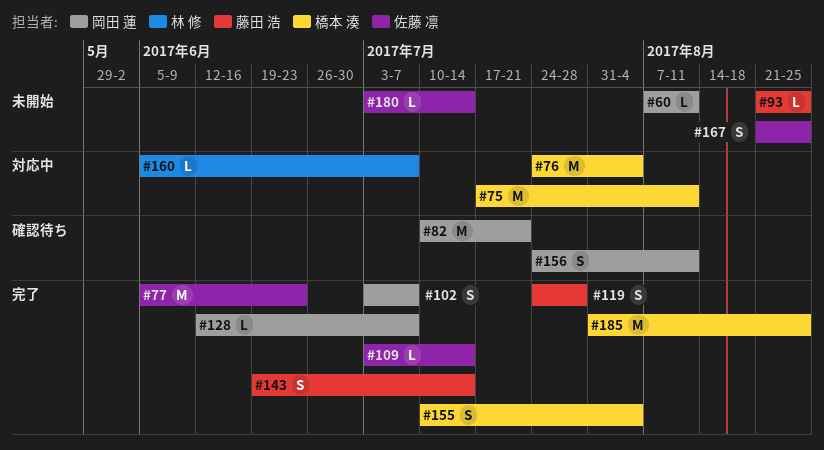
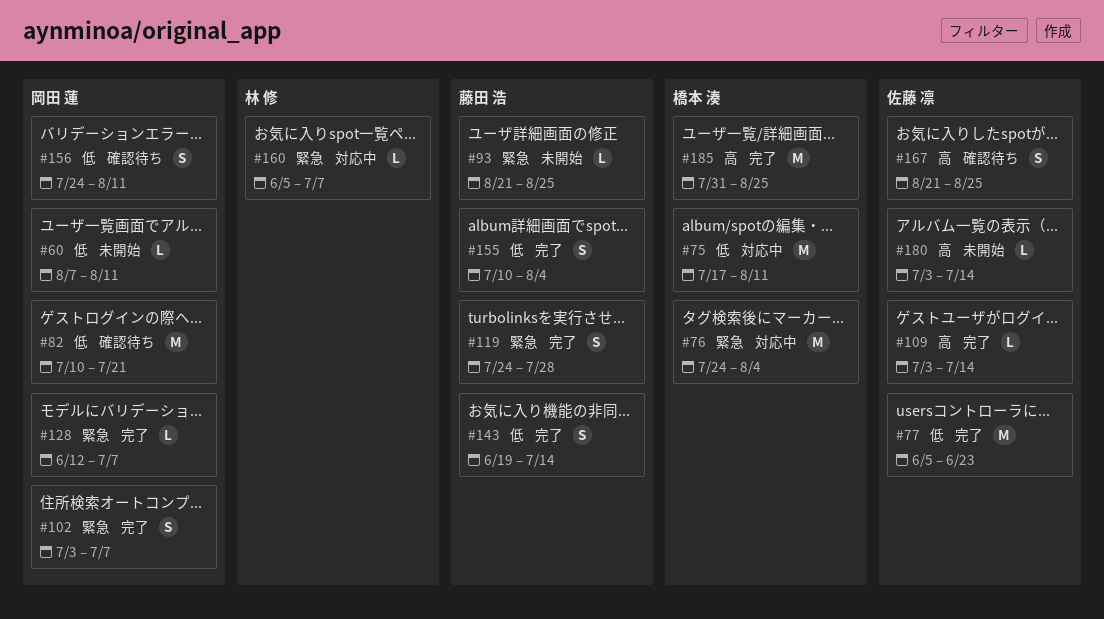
#155, owner: 橋本 湊 -> 藤田 浩
#167, status: 未開始 -> 確認待ち

